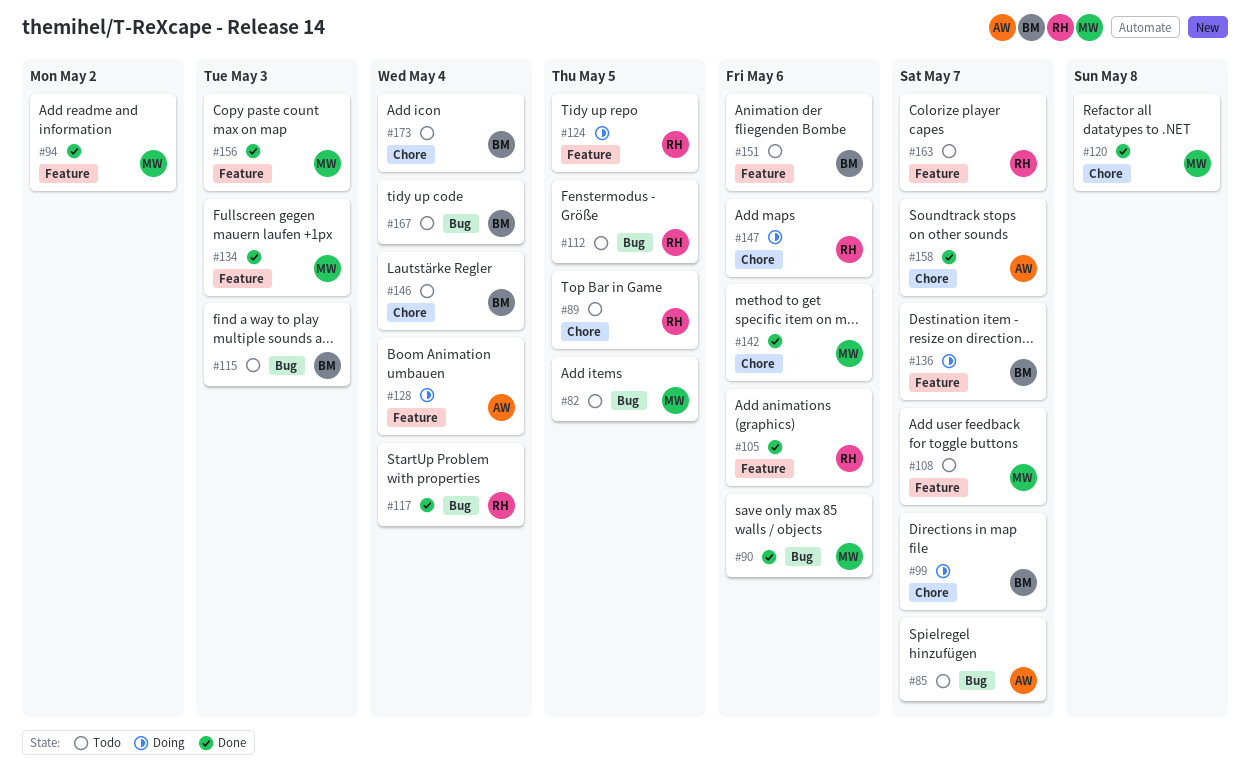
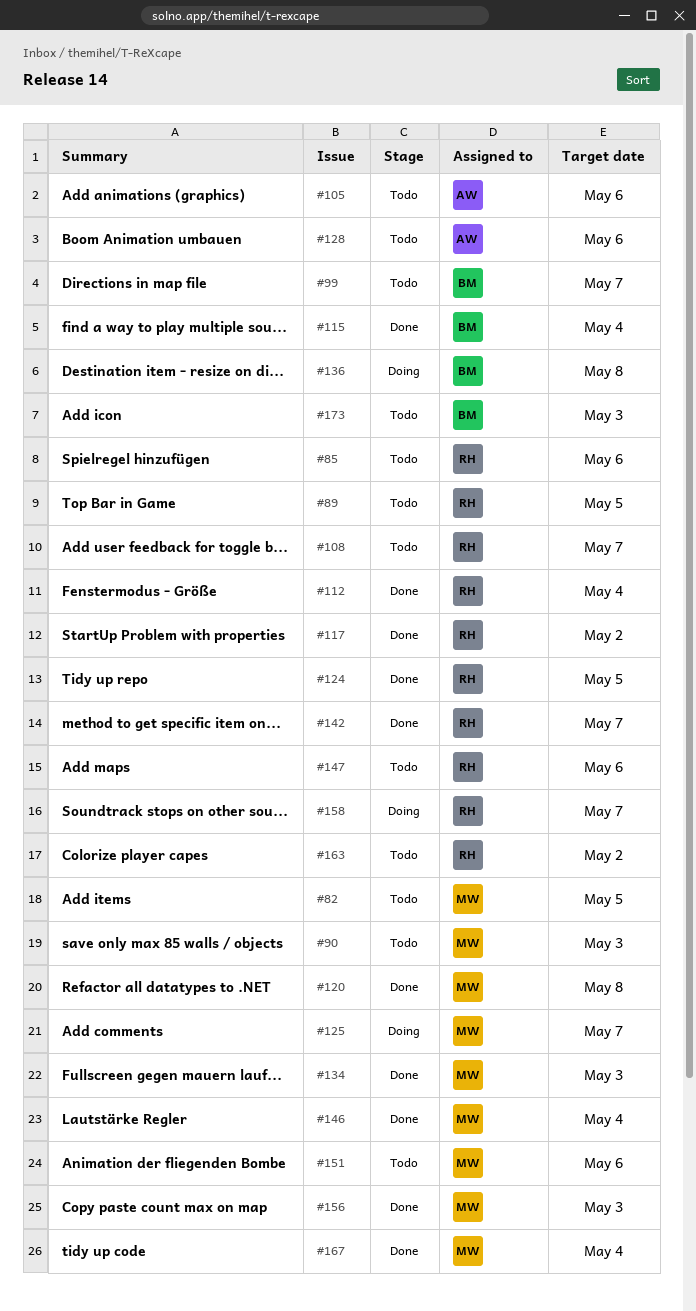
#85, owner: AW -> RH
#85, due: May 7 -> May 6
#90, status: Done -> Todo
#90, due: May 6 -> May 3
#94: present -> none
#99, status: Doing -> Todo
#105, status: Done -> Todo
#105, owner: RH -> AW
#108, owner: MW -> RH
#112, status: Todo -> Done
#112, due: May 5 -> May 4
#115, status: Todo -> Done
#115, due: May 3 -> May 4
#117, due: May 4 -> May 2
#124, status: Doing -> Done
#125: none -> present
#128, status: Doing -> Todo
#128, due: May 4 -> May 6
#136, due: May 7 -> May 8
#142, owner: MW -> RH
#142, due: May 6 -> May 7
#146, status: Todo -> Done
#146, owner: BM -> MW
#147, status: Doing -> Todo
#151, owner: BM -> MW
#158, status: Done -> Doing
#158, owner: AW -> RH
#163, due: May 7 -> May 2
#167, status: Todo -> Done
#167, owner: BM -> MW
#173, due: May 4 -> May 3

